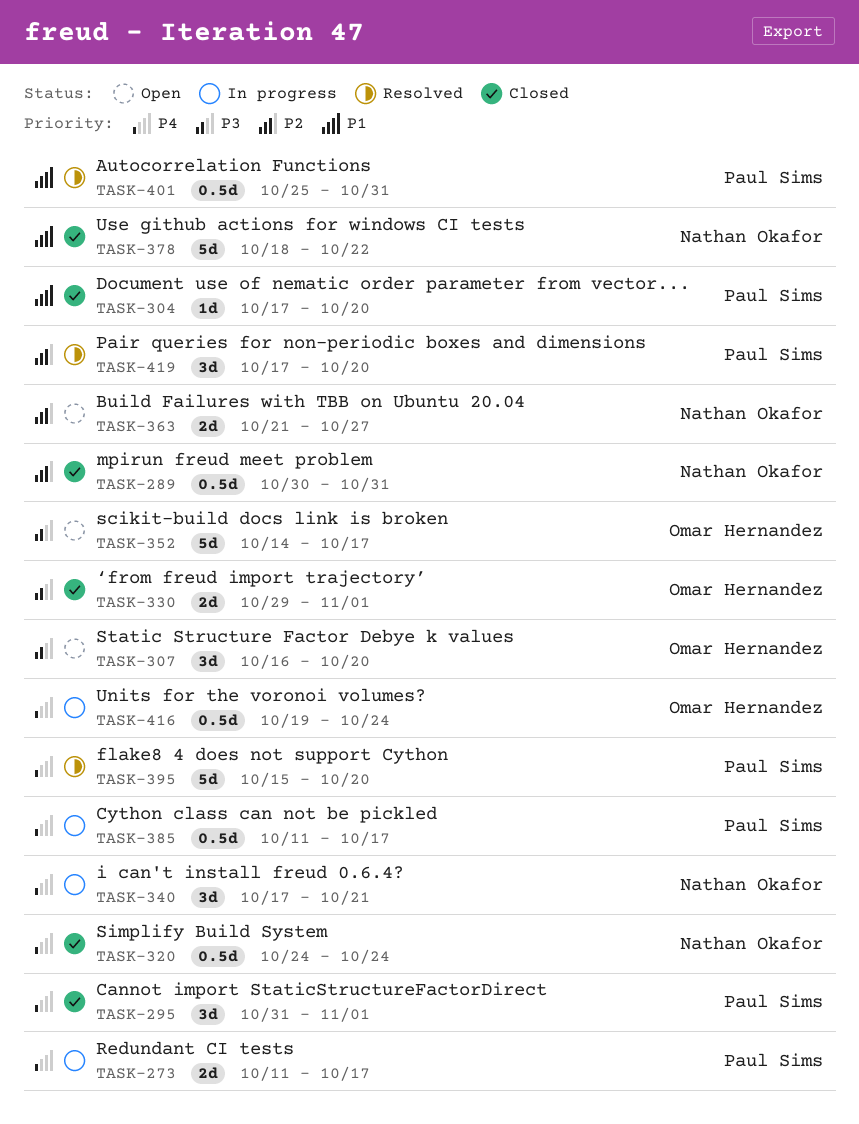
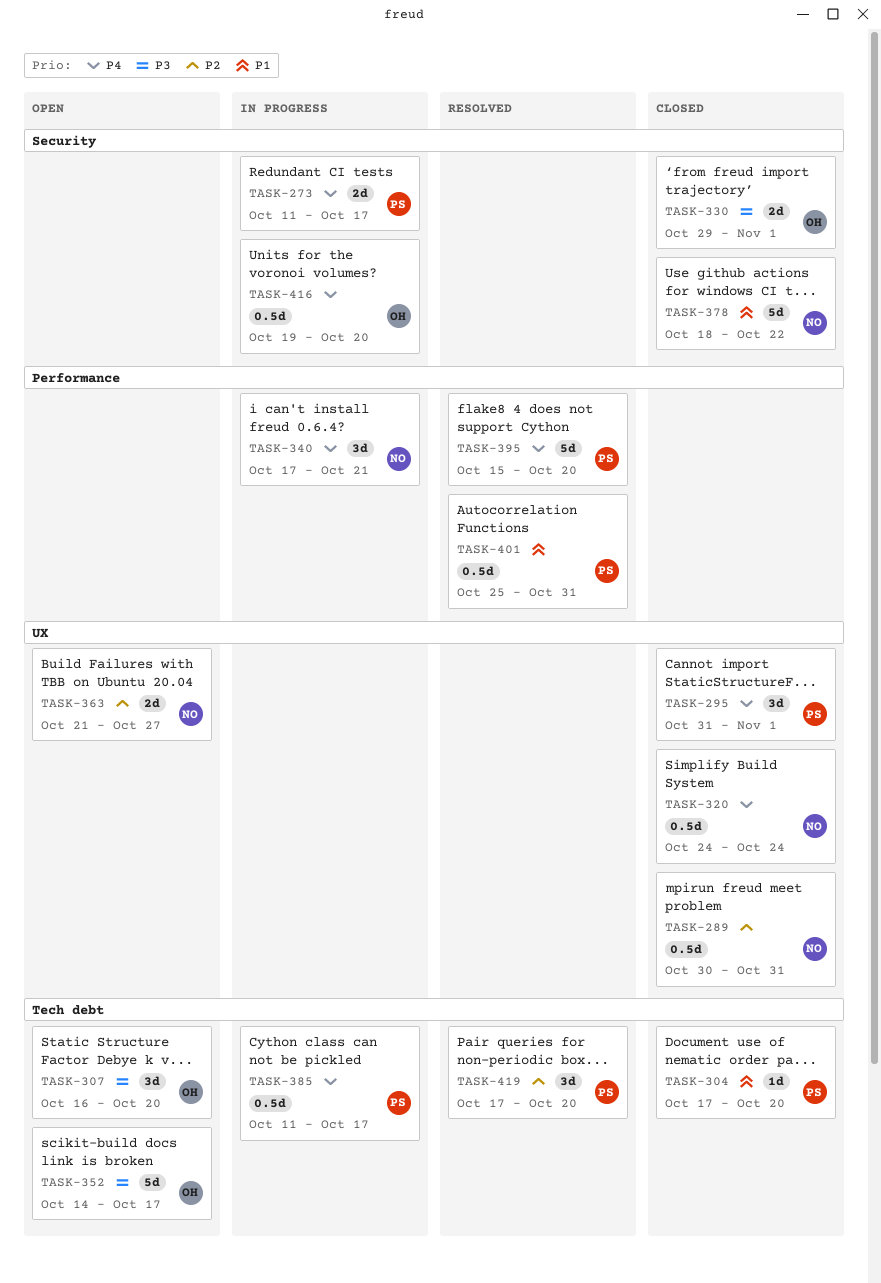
TASK-416, due: Oct 24 -> Oct 20

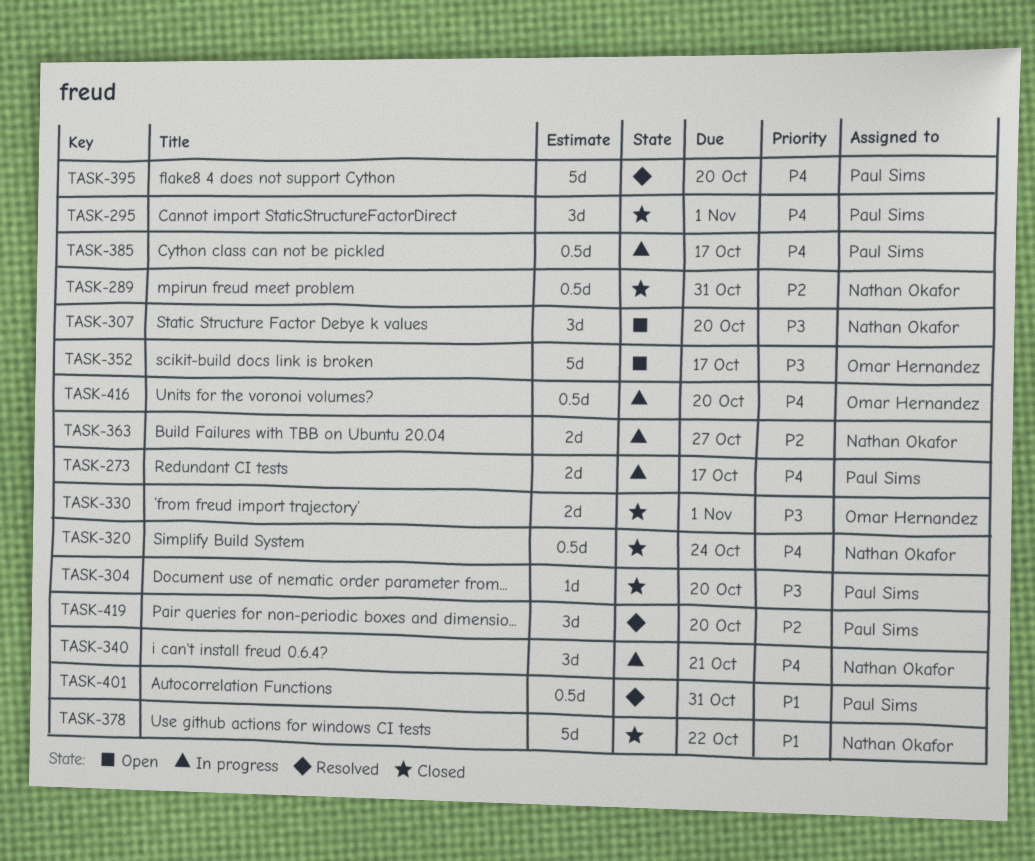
TASK-304, priority: P1 -> P3
TASK-307, owner: Omar Hernandez -> Nathan Okafor
TASK-363, status: Open -> In progress

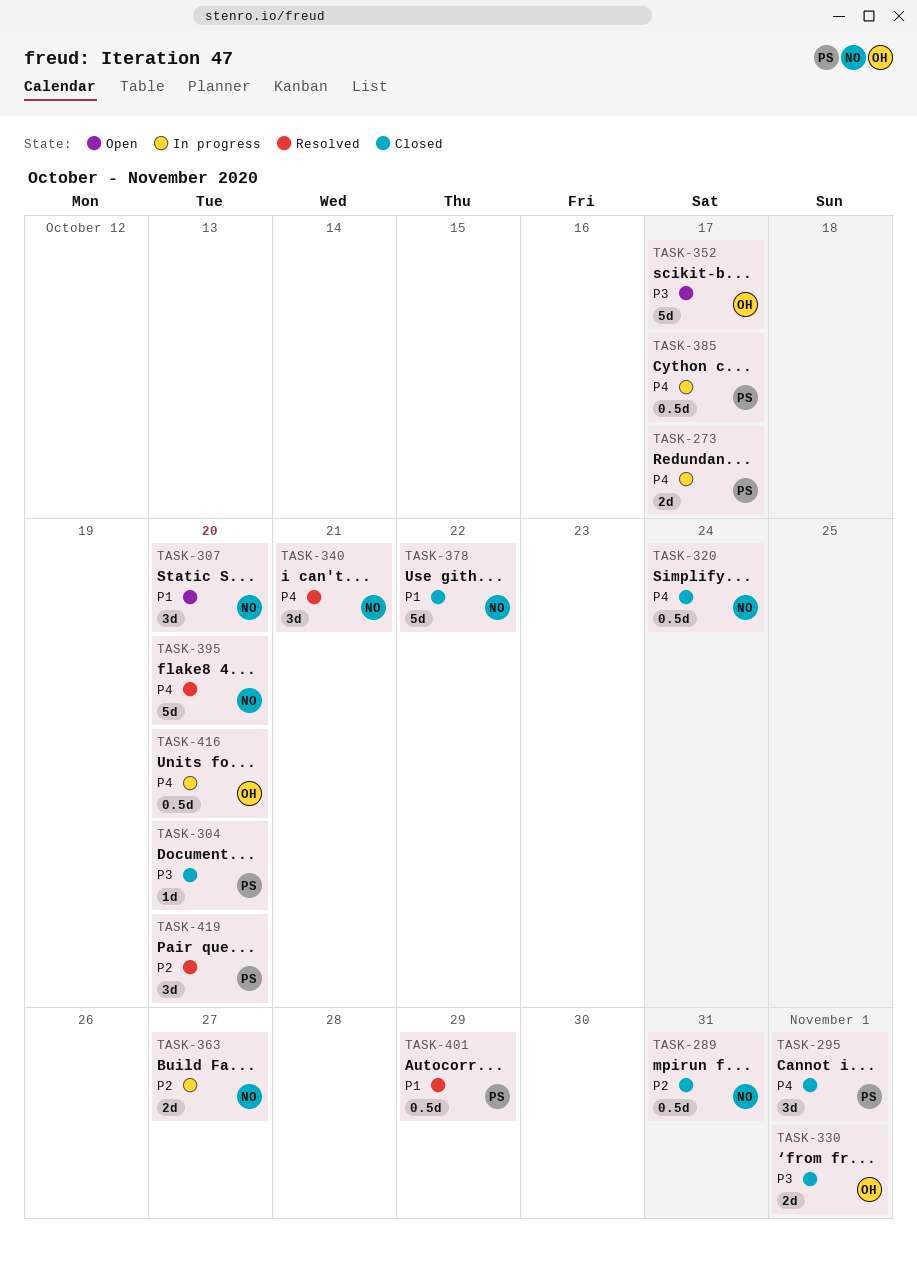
TASK-307, priority: P3 -> P1
TASK-340, status: In progress -> Resolved
TASK-395, owner: Paul Sims -> Nathan Okafor
TASK-401, due: Oct 31 -> Oct 29

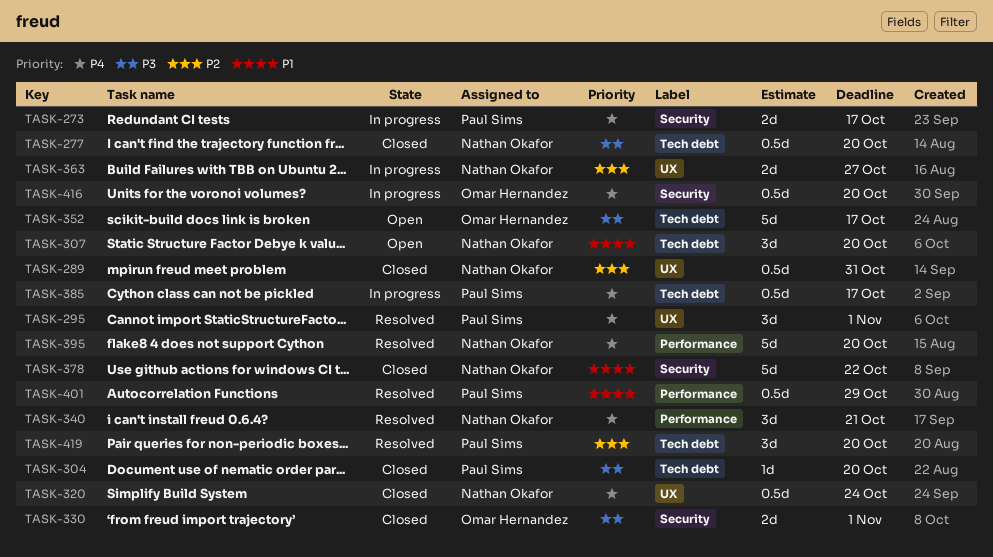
TASK-277: none -> present
TASK-295, status: Closed -> Resolved

